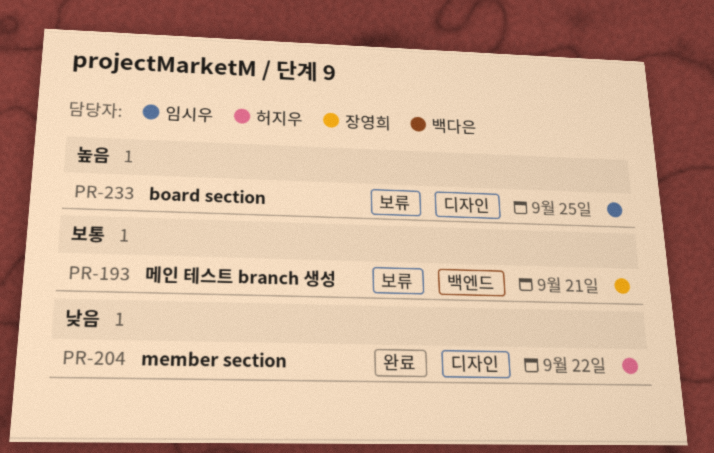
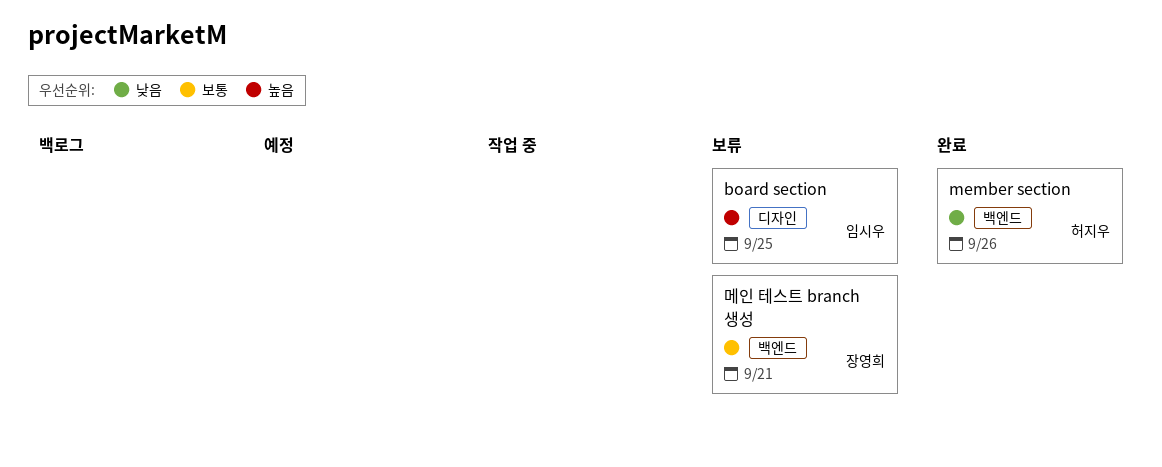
member section, label: 디자인 -> 백엔드
member section, due: Sep 22 -> Sep 26

